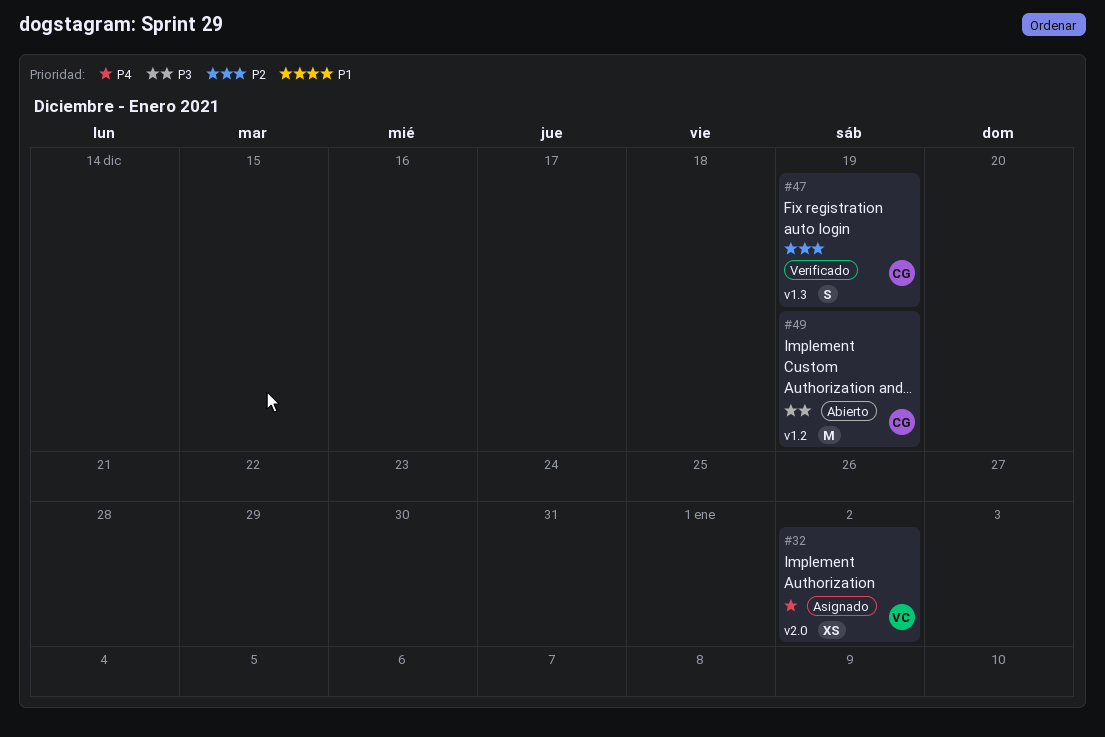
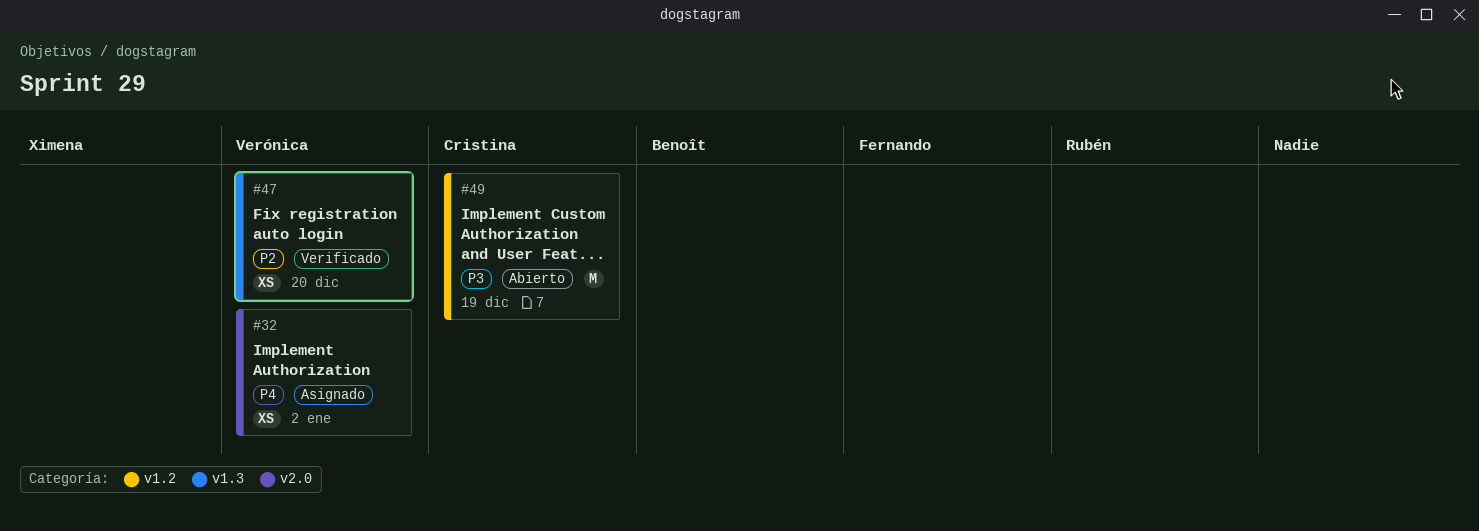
#47, owner: Cristina -> Verónica
#47, estimate: S -> XS
#47, due: Dec 19 -> Dec 20

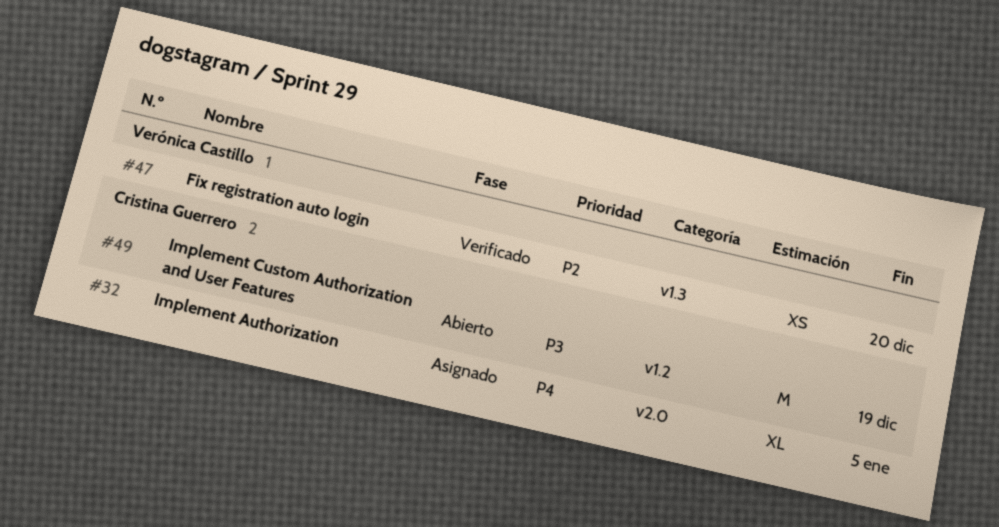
#32, owner: Verónica Castillo -> Cristina Guerrero
#32, estimate: XS -> XL
#32, due: Jan 2 -> Jan 5

